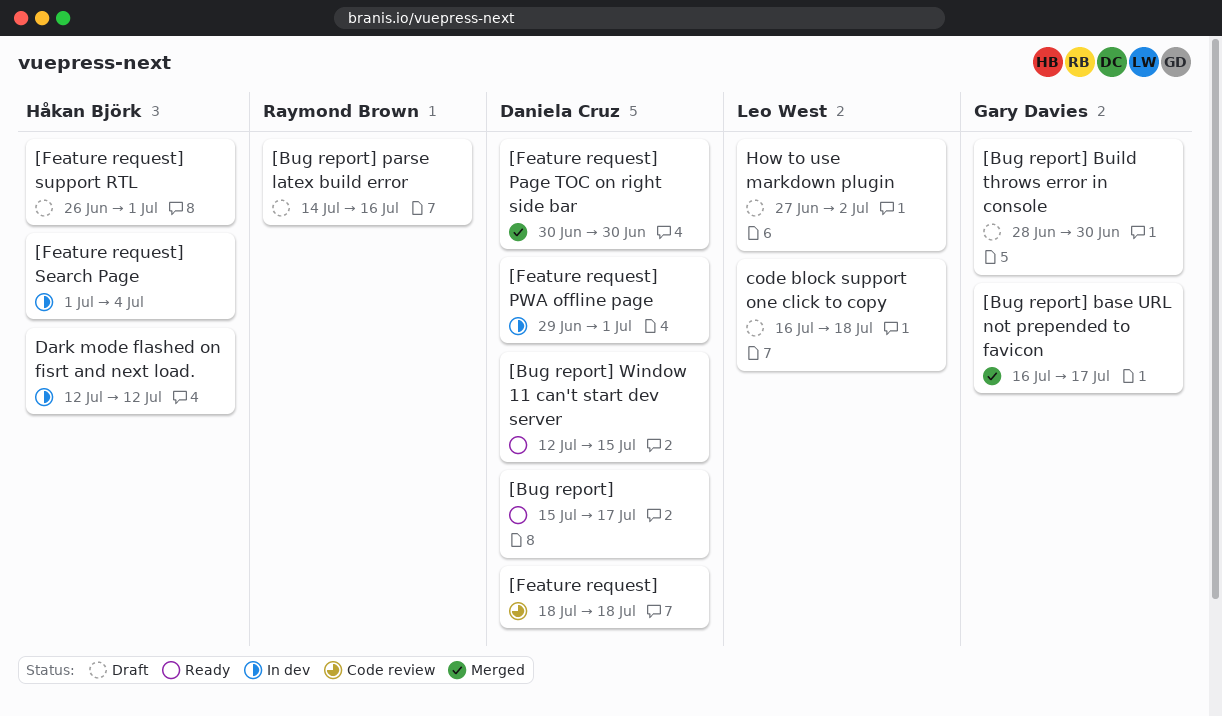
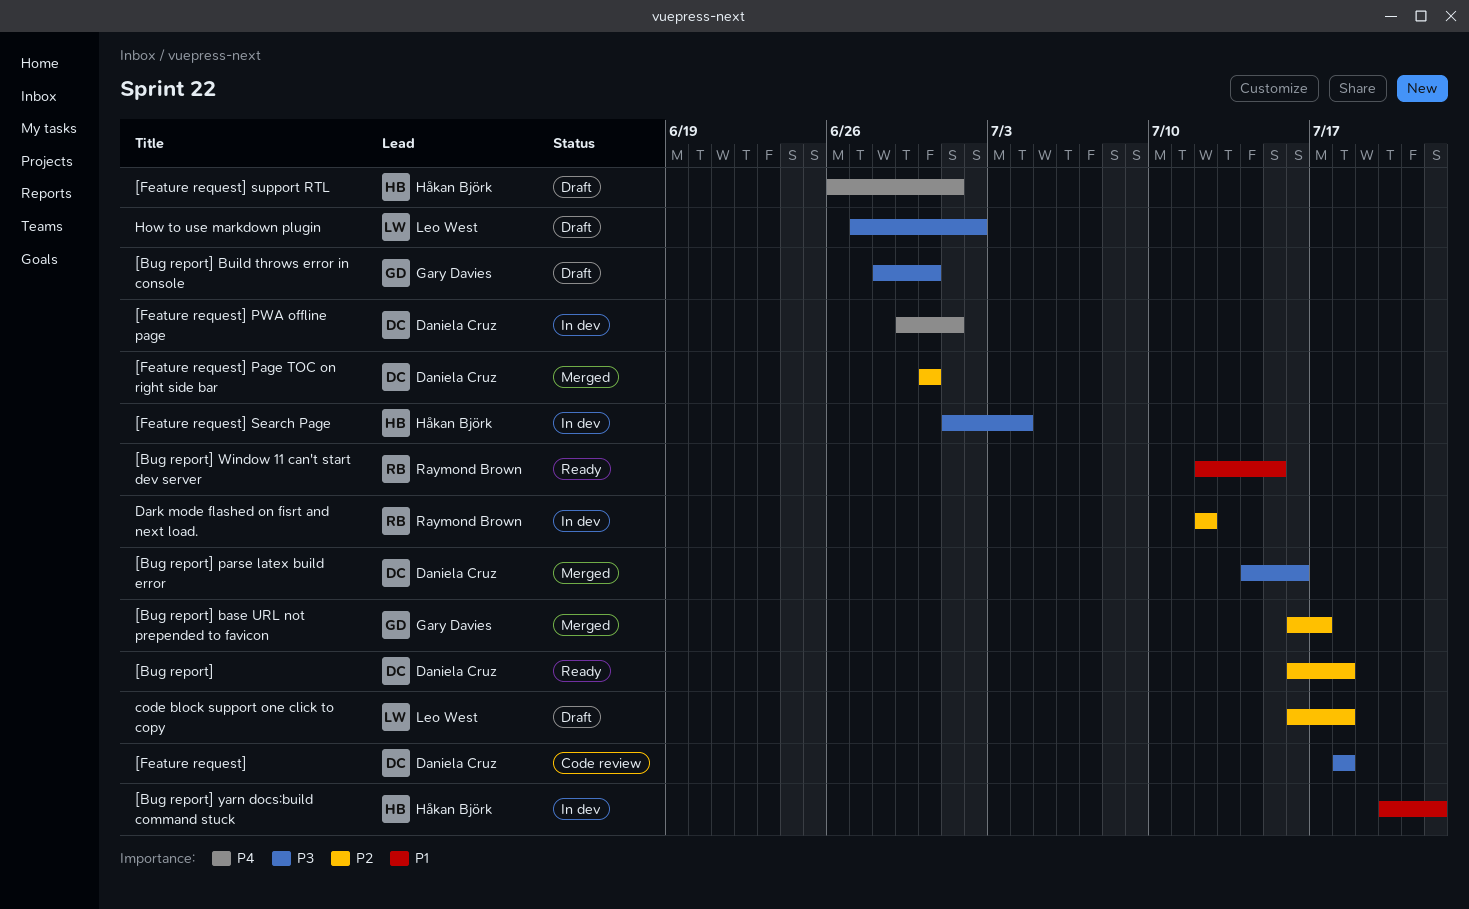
[Bug report], start: Jul 15 -> Jul 16
[Bug report], due: Jul 17 -> Jul 18
[Bug report] parse latex build error, status: Draft -> Merged
[Bug report] parse latex build error, owner: Raymond Brown -> Daniela Cruz
[Bug report] Window 11 can't start dev server, owner: Daniela Cruz -> Raymond Brown
[Bug report] yarn docs:build command stuck: none -> present
Dark mode flashed on fisrt and next load., owner: Håkan Björk -> Raymond Brown

